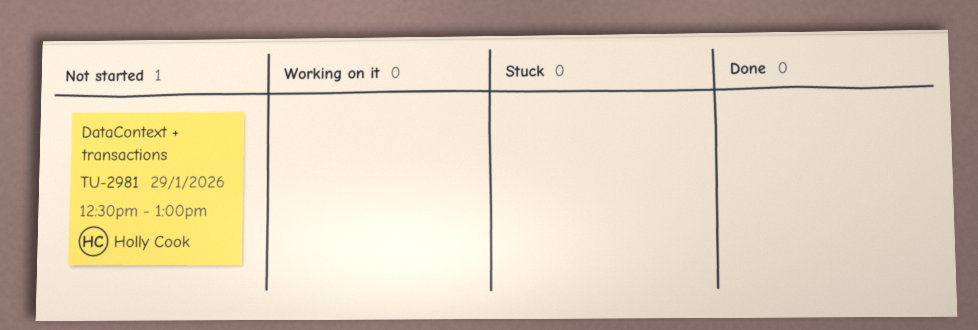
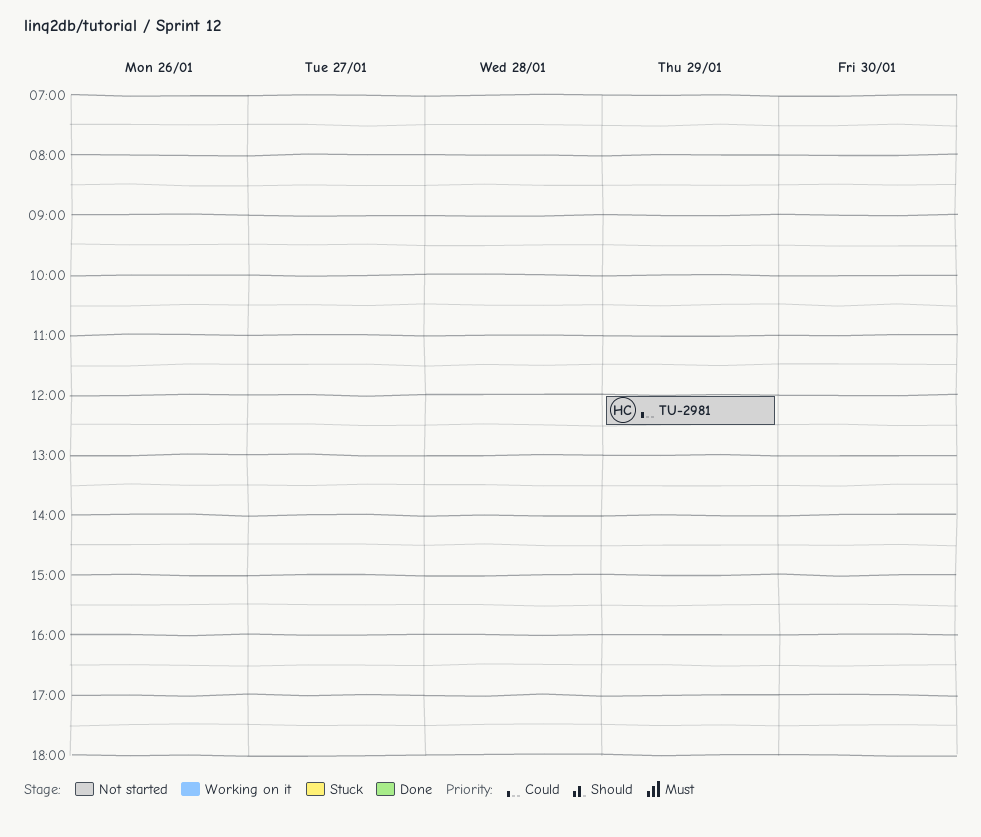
TU-2981, begins: 12:30 -> 12:00
TU-2981, ends: 13:00 -> 12:30

